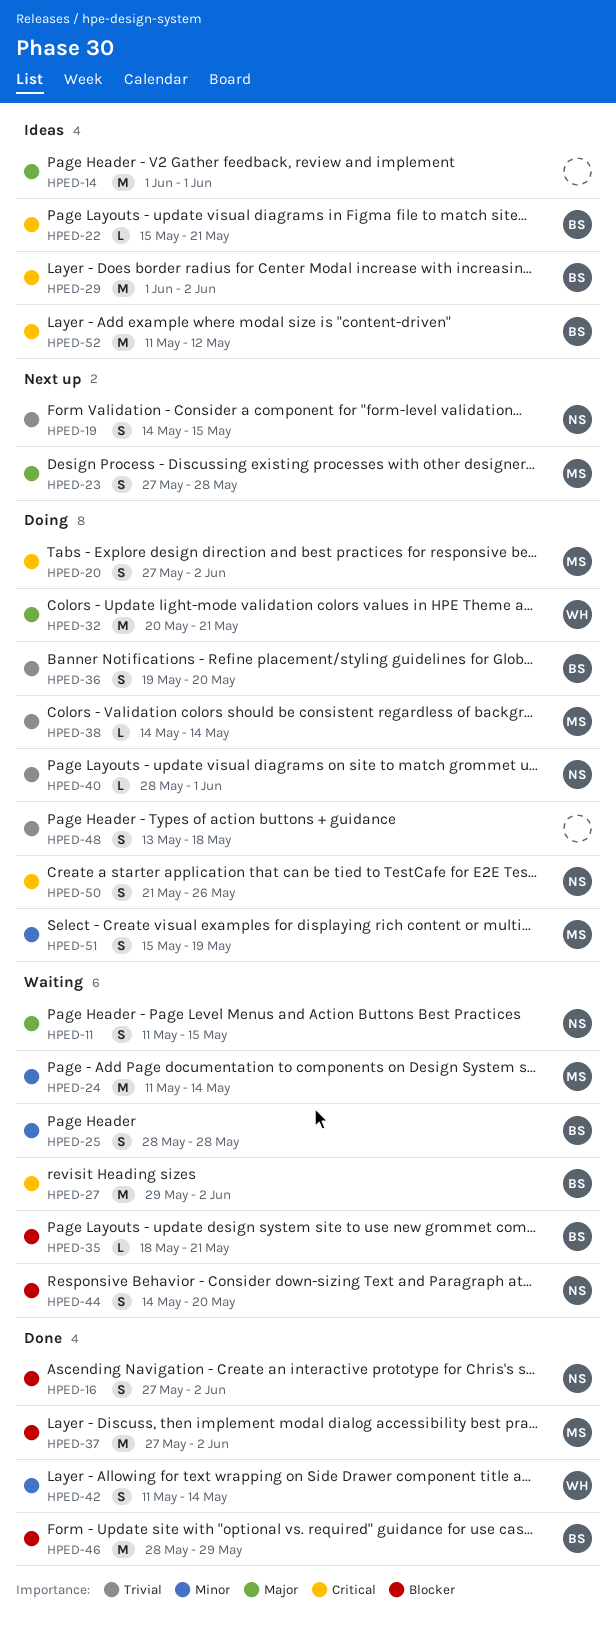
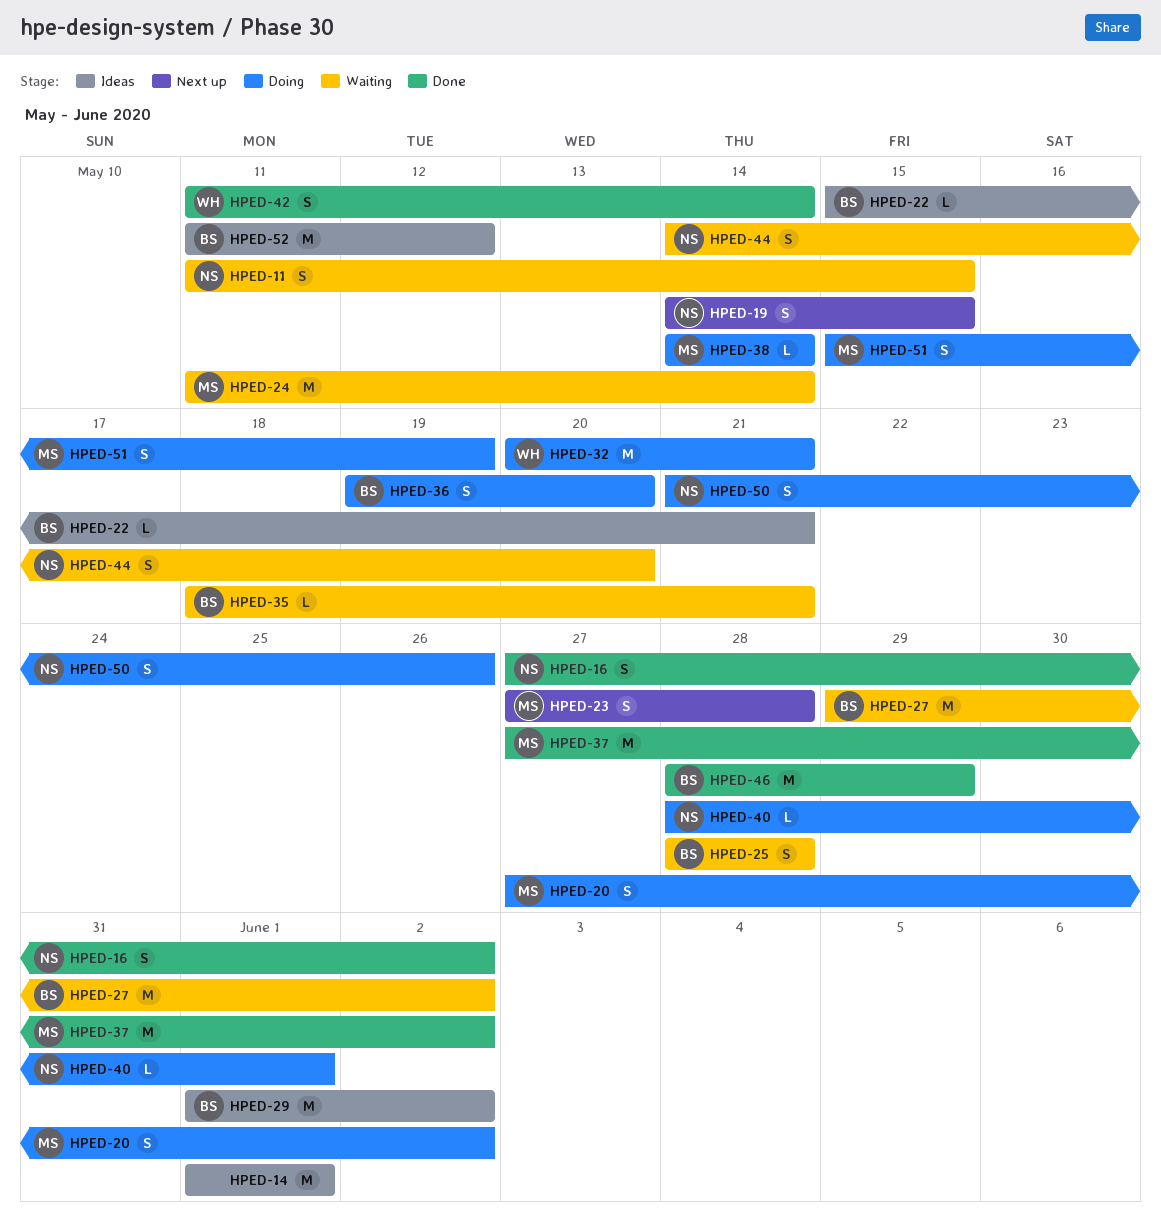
HPED-48: present -> none

